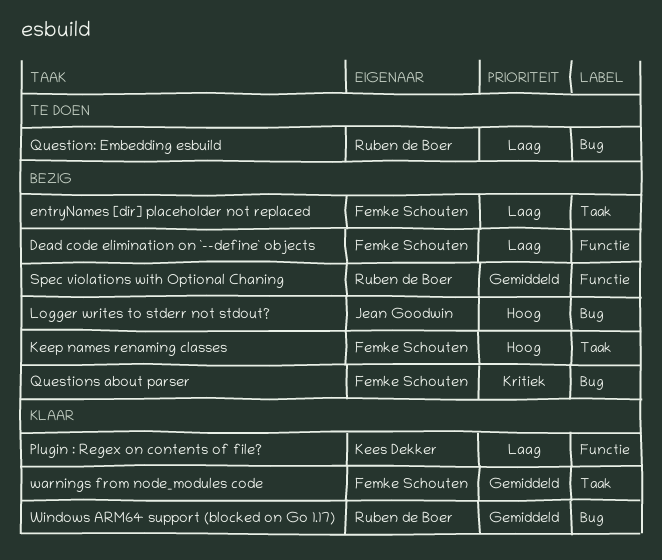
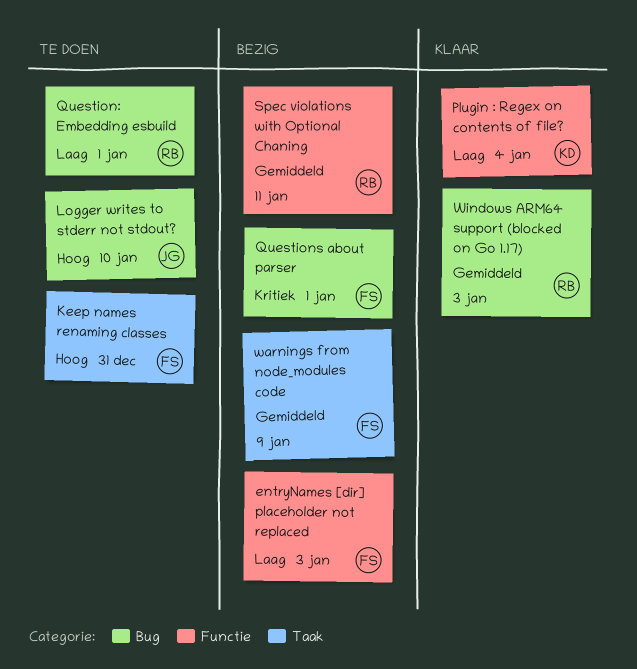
Dead code elimination on `--define` objects: present -> none
entryNames [dir] placeholder not replaced, label: Taak -> Functie
Keep names renaming classes, status: Bezig -> Te doen
Logger writes to stderr not stdout?, status: Bezig -> Te doen
warnings from node_modules code, status: Klaar -> Bezig

